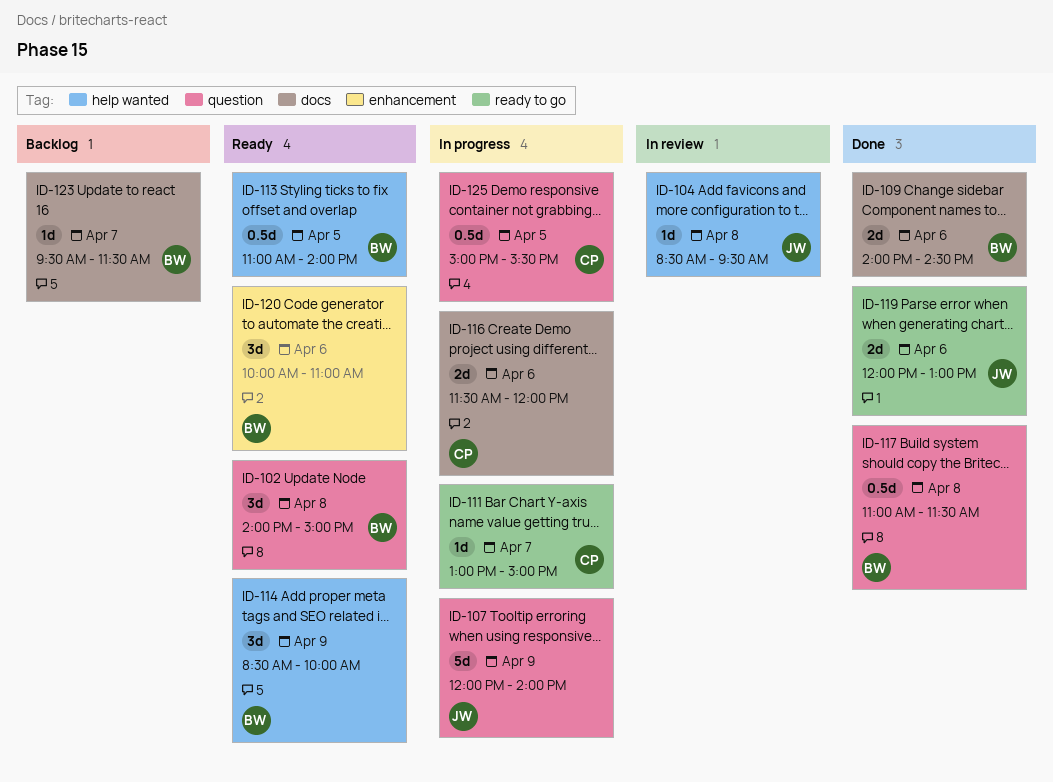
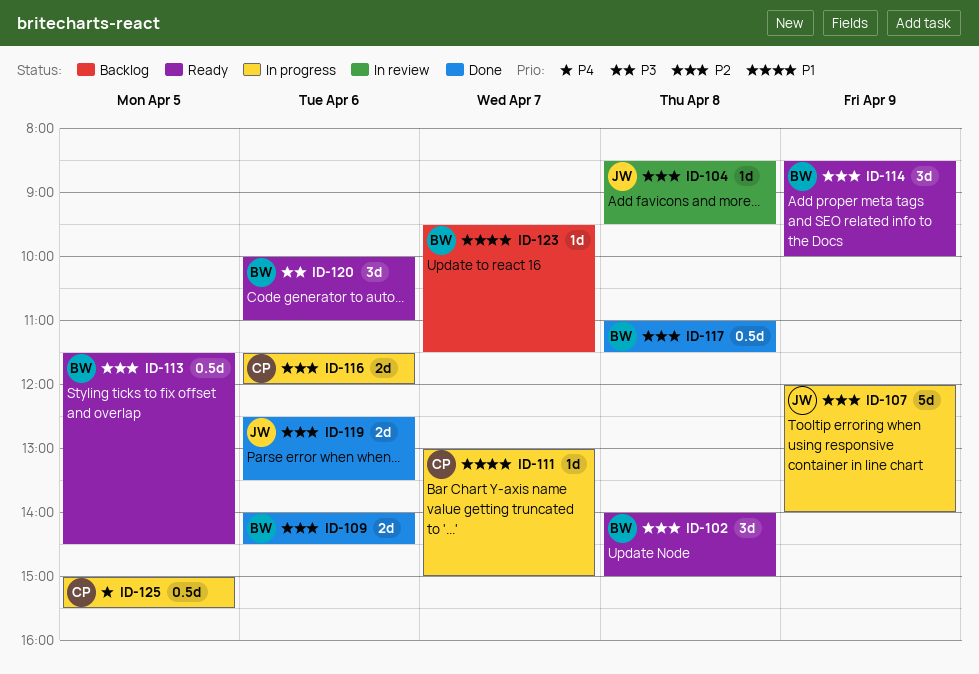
ID-113, begins: 11:00 -> 11:30
ID-113, ends: 14:00 -> 14:30
ID-119, begins: 12:00 -> 12:30
ID-119, ends: 13:00 -> 13:30

